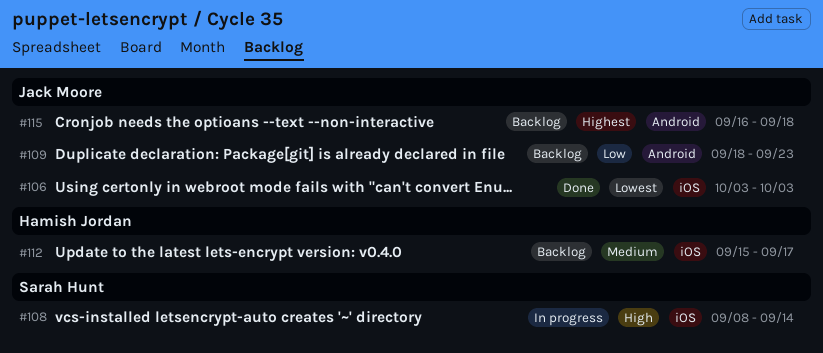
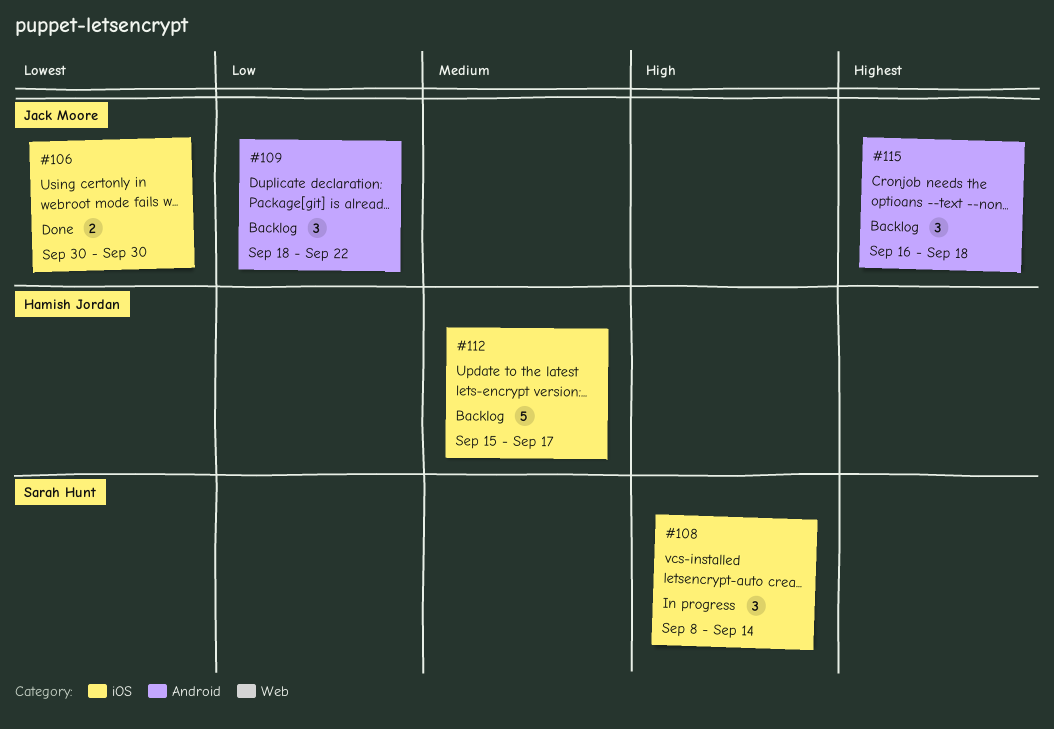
#106, start: Oct 3 -> Sep 30
#106, due: Oct 3 -> Sep 30
#109, due: Sep 23 -> Sep 22

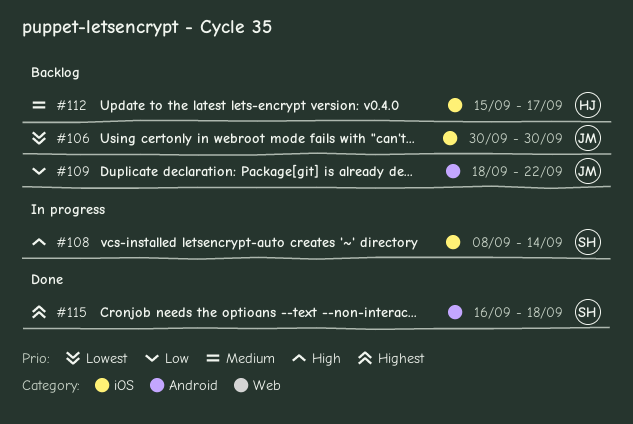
#106, status: Done -> Backlog
#115, status: Backlog -> Done
#115, owner: Jack Moore -> Sarah Hunt

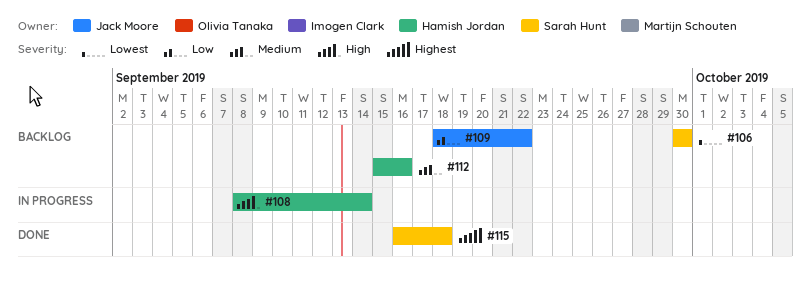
#106, owner: Jack Moore -> Sarah Hunt
#108, owner: Sarah Hunt -> Hamish Jordan
#112, due: Sep 17 -> Sep 16

